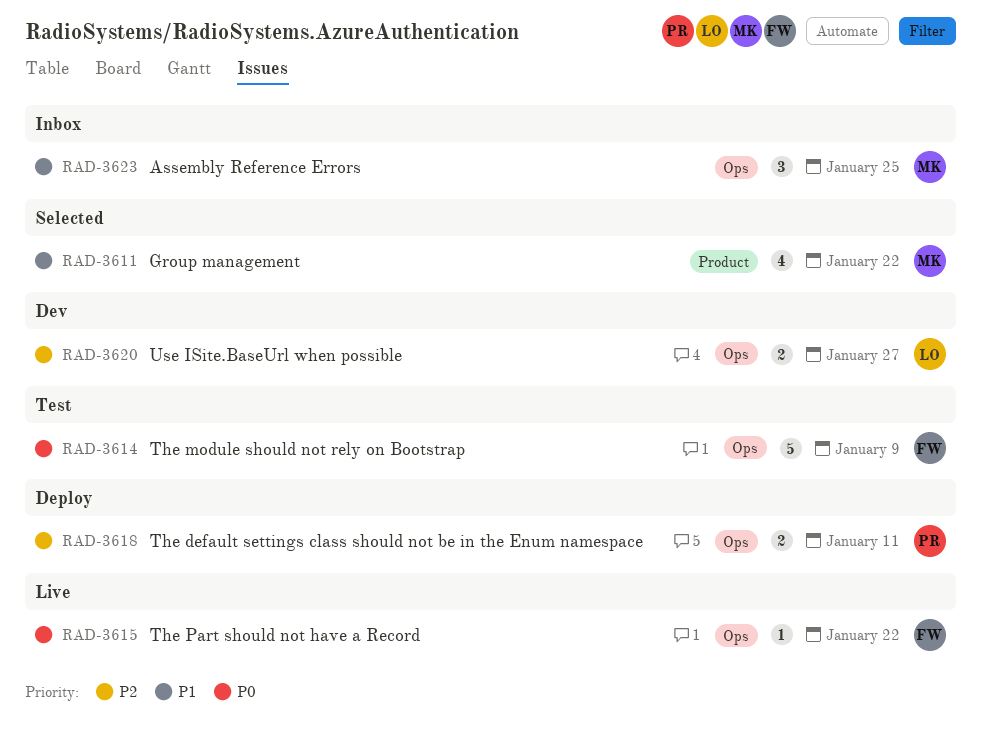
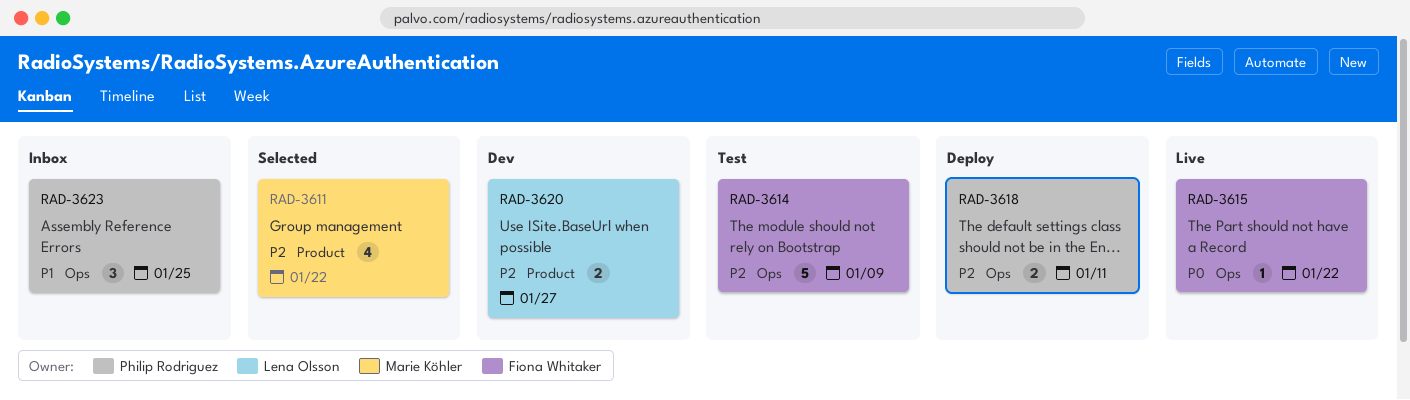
RAD-3611, priority: P1 -> P2
RAD-3614, priority: P0 -> P2
RAD-3620, label: Ops -> Product
RAD-3623, owner: Marie Köhler -> Philip Rodriguez

